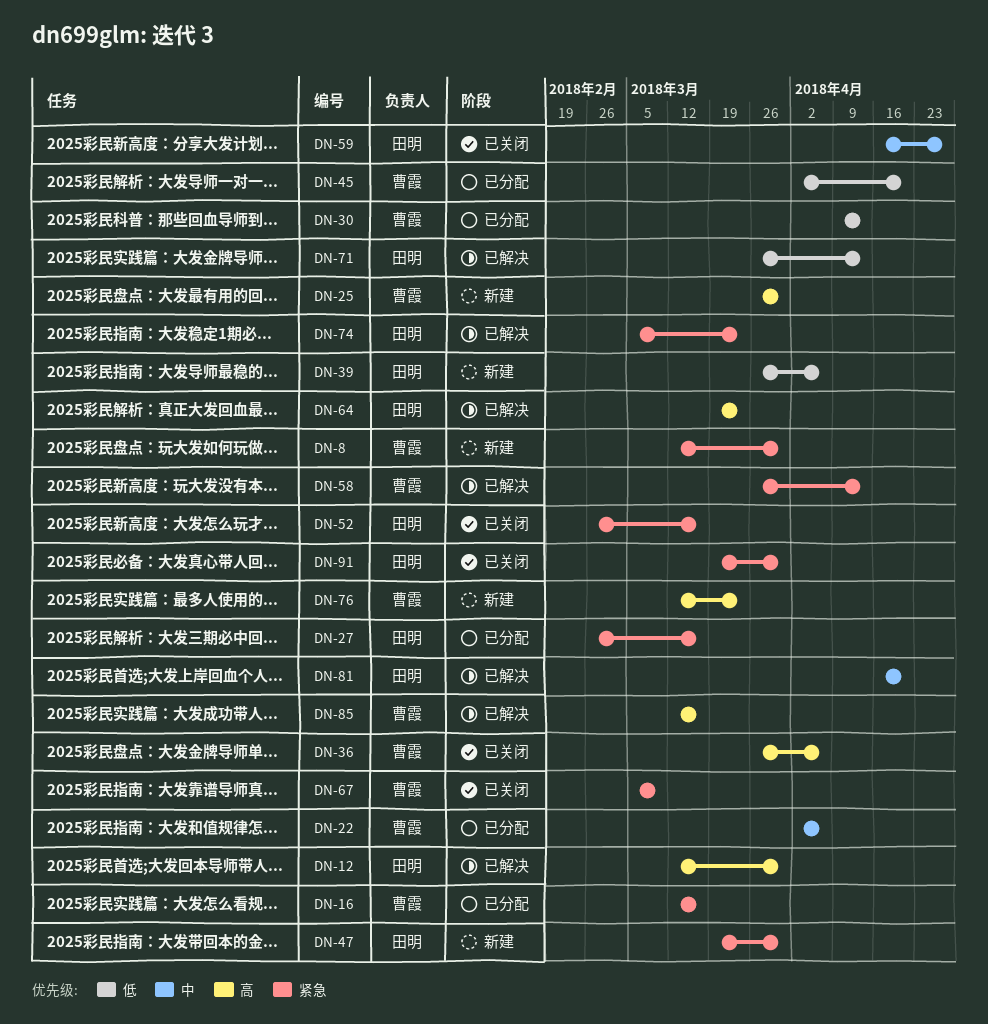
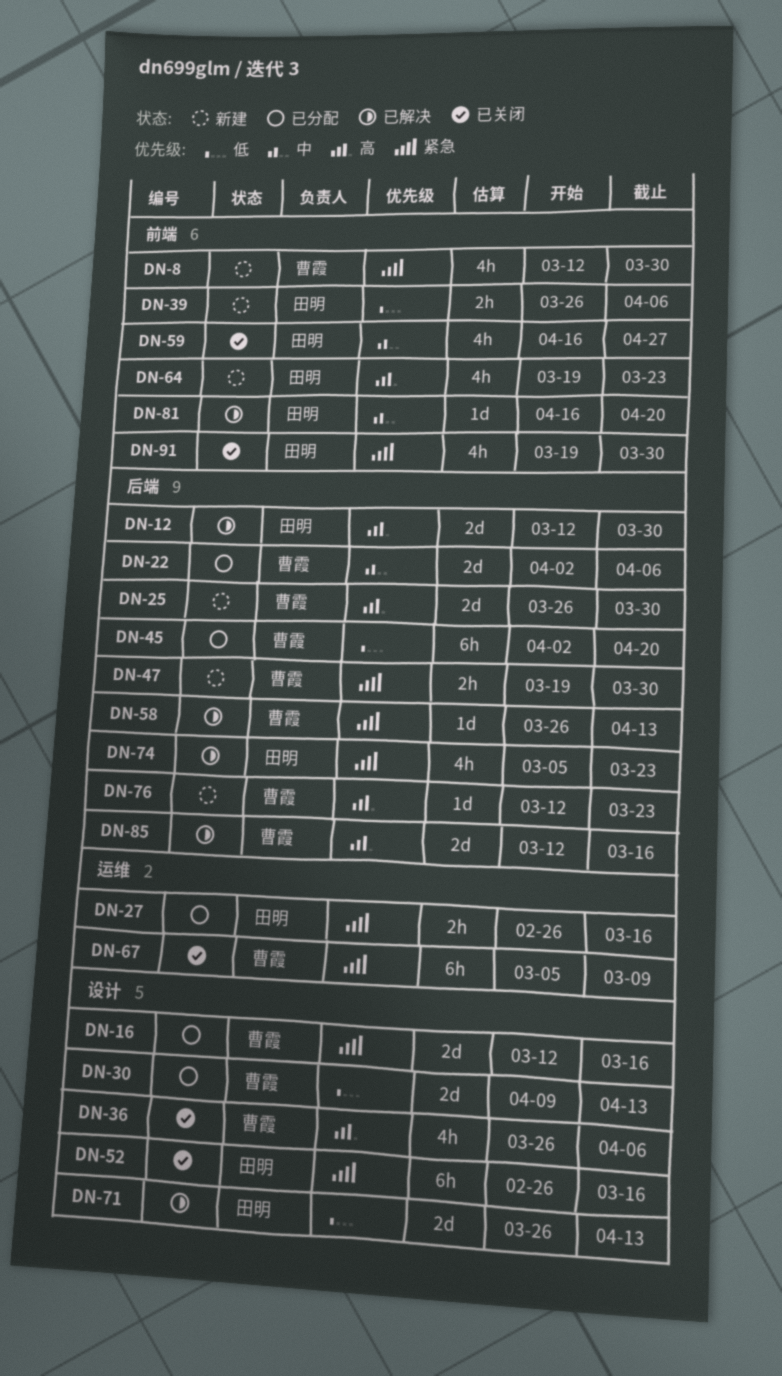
DN-47, owner: 田明 -> 曹霞
DN-64, status: 已解决 -> 新建

